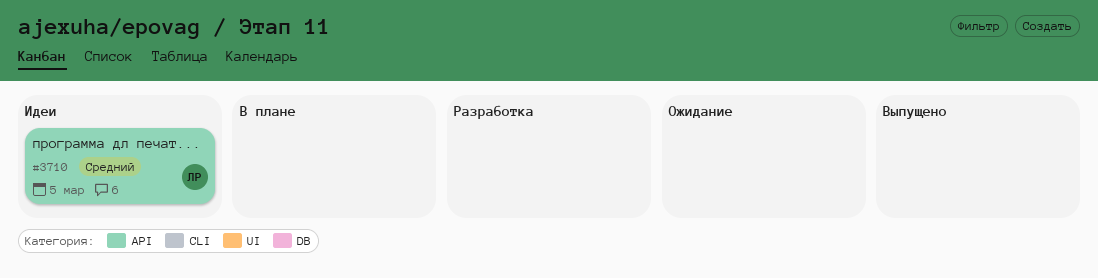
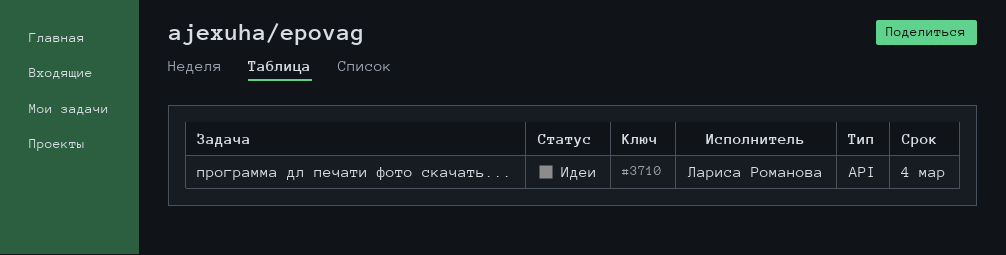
#3710, due: Mar 5 -> Mar 4

